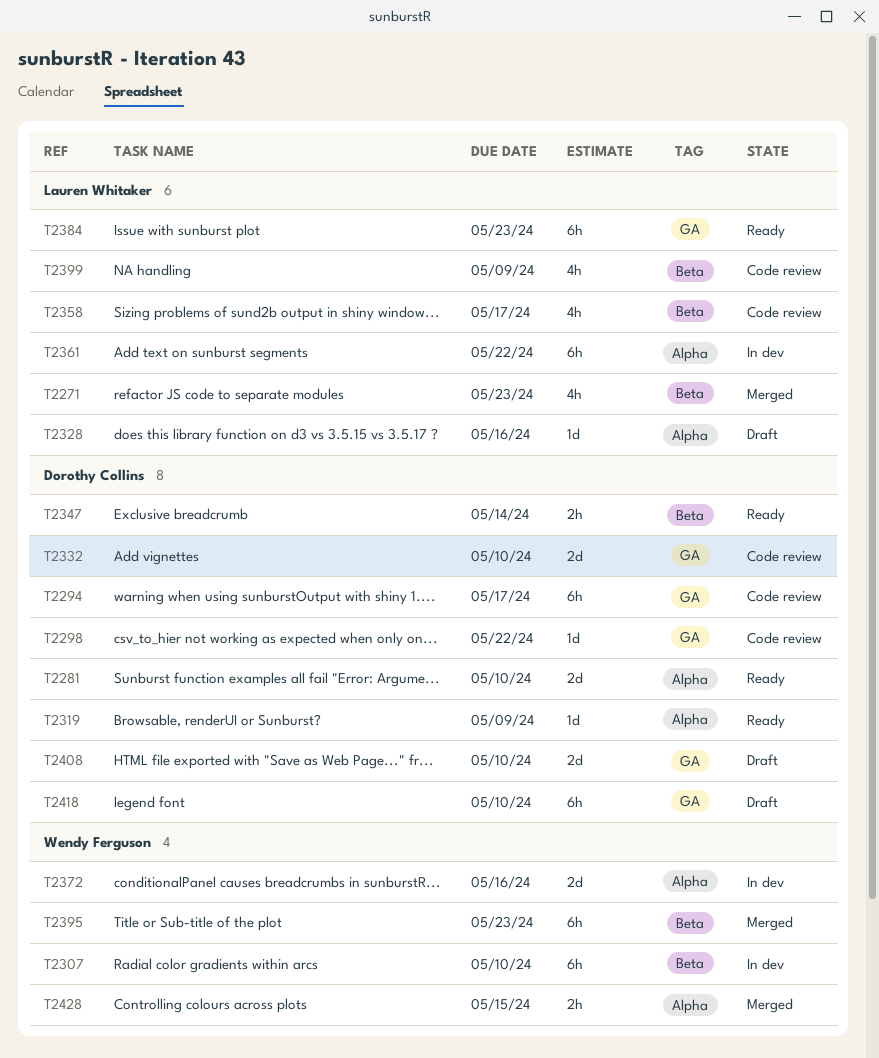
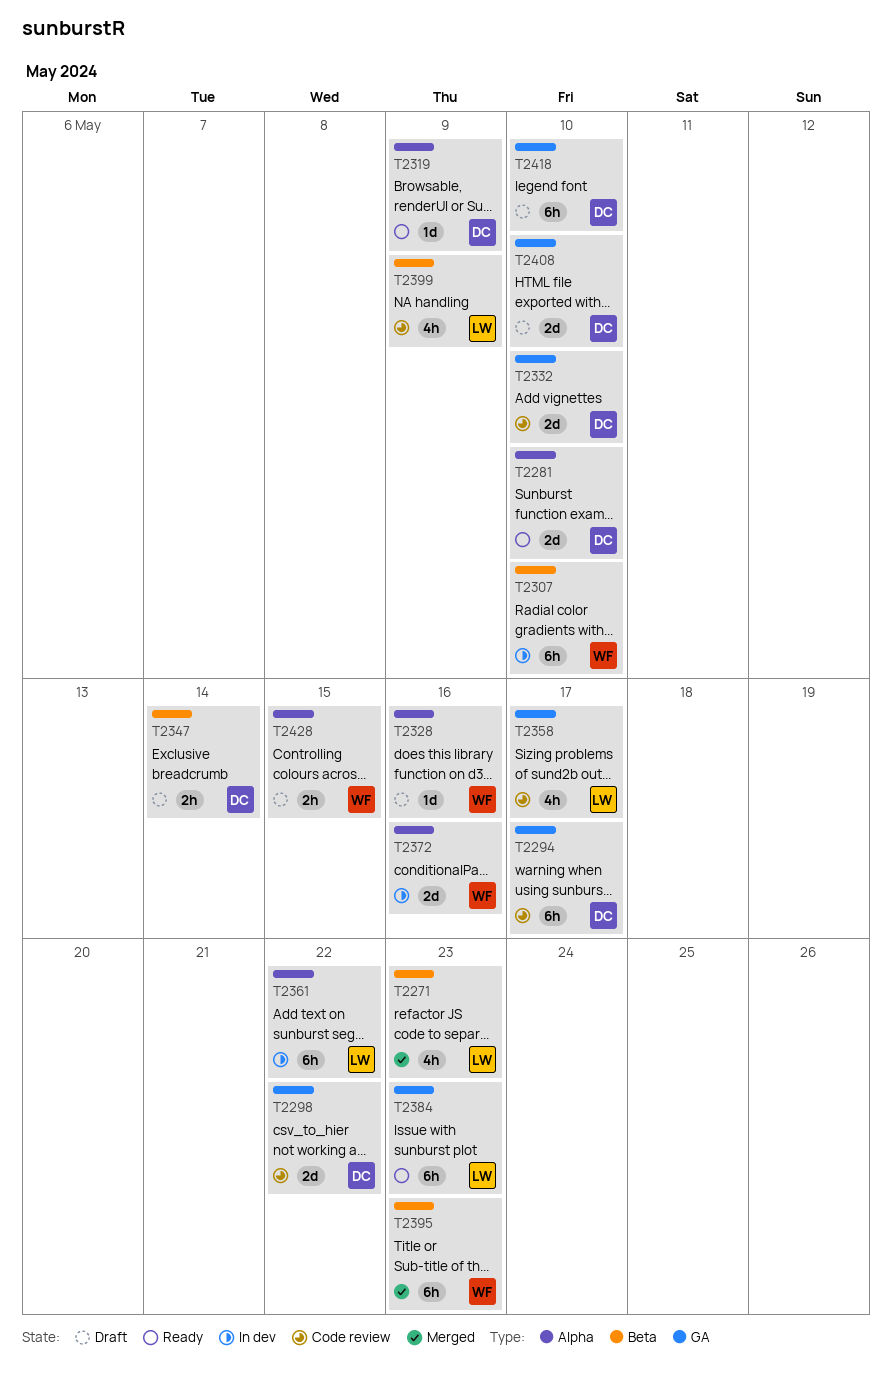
T2298, estimate: 1d -> 2d
T2328, owner: Lauren Whitaker -> Wendy Ferguson
T2347, status: Ready -> Draft
T2358, label: Beta -> GA
T2428, status: Merged -> Draft

